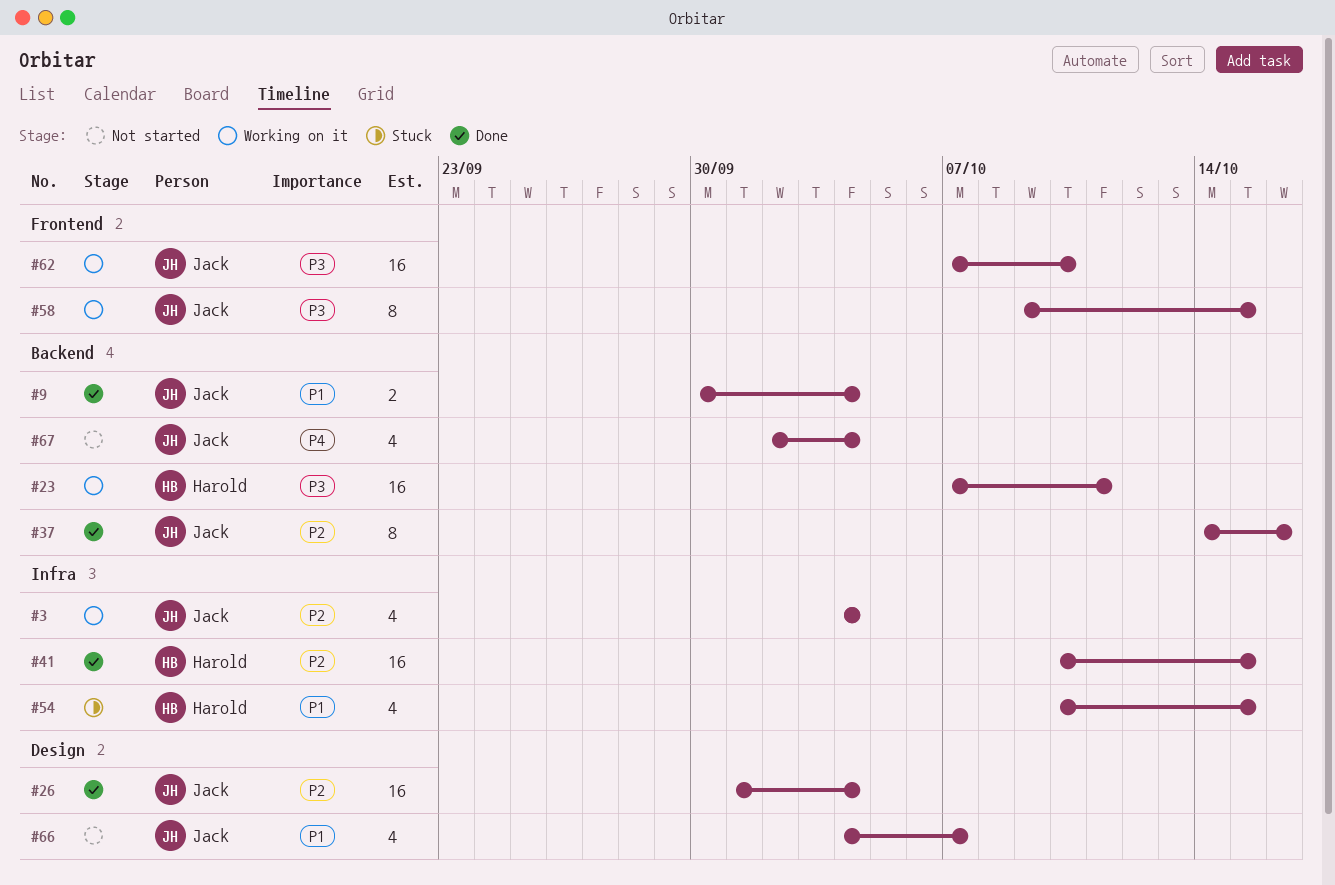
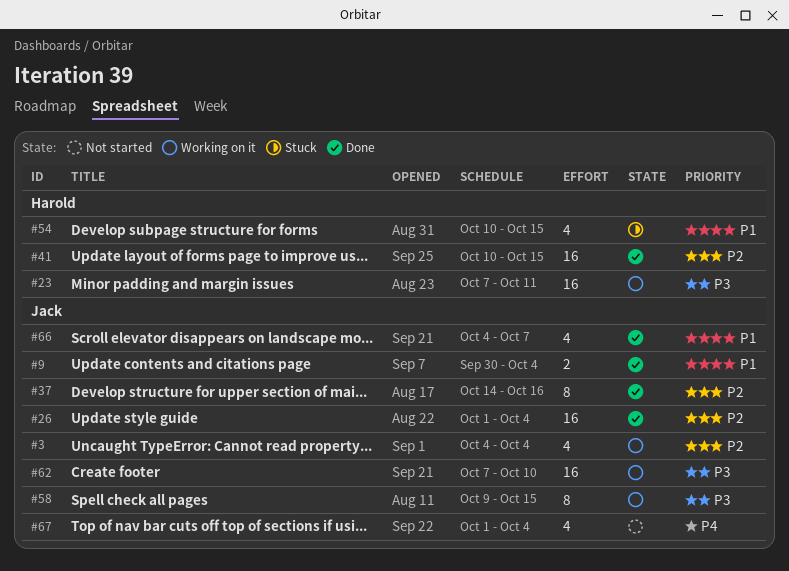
#66, status: Not started -> Done
#67, start: Oct 2 -> Oct 1

